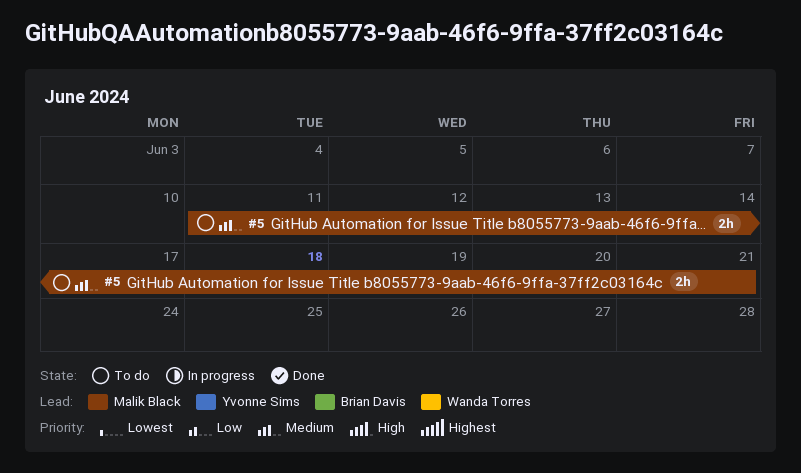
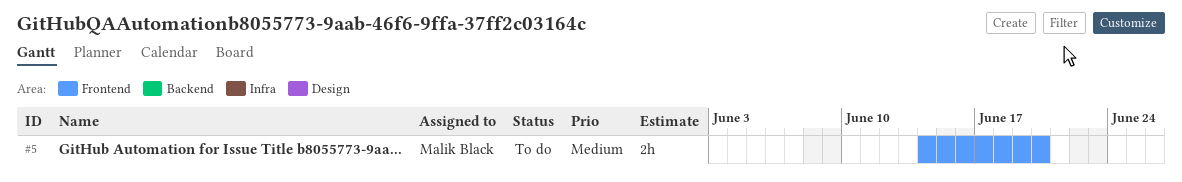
#5, start: Jun 11 -> Jun 14
#5, due: Jun 21 -> Jun 20

